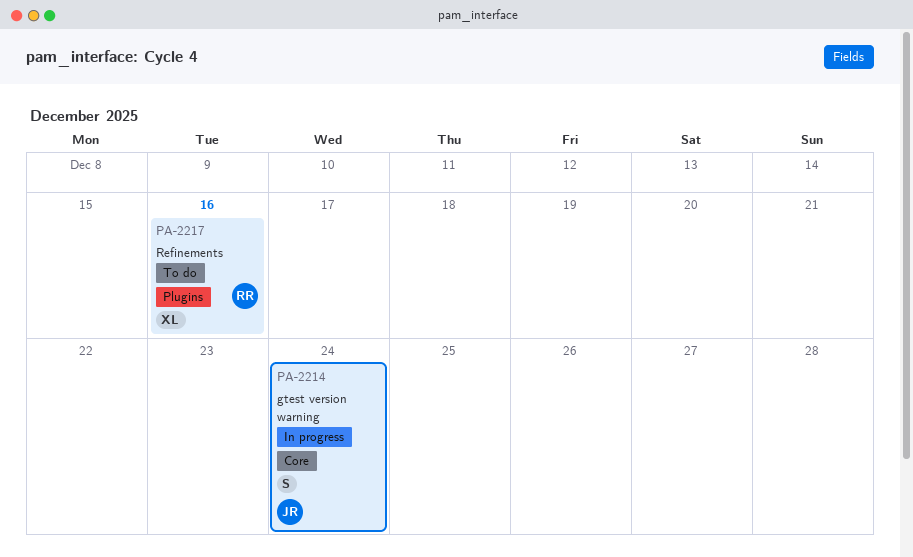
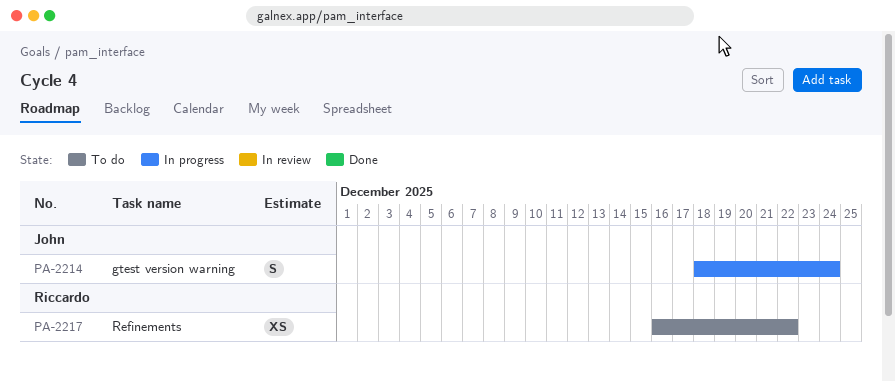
PA-2217, estimate: XL -> XS
PA-2217, due: Dec 16 -> Dec 22

